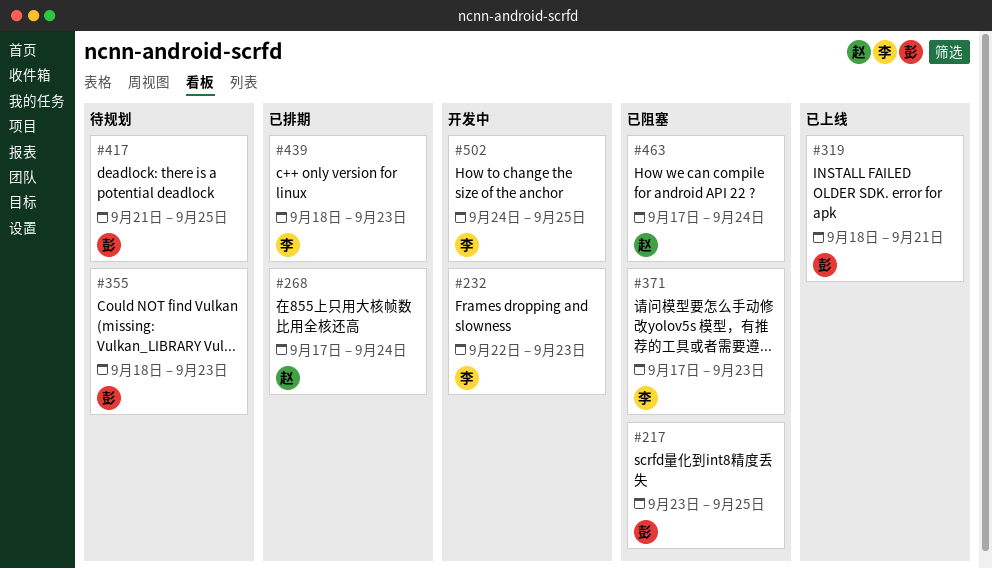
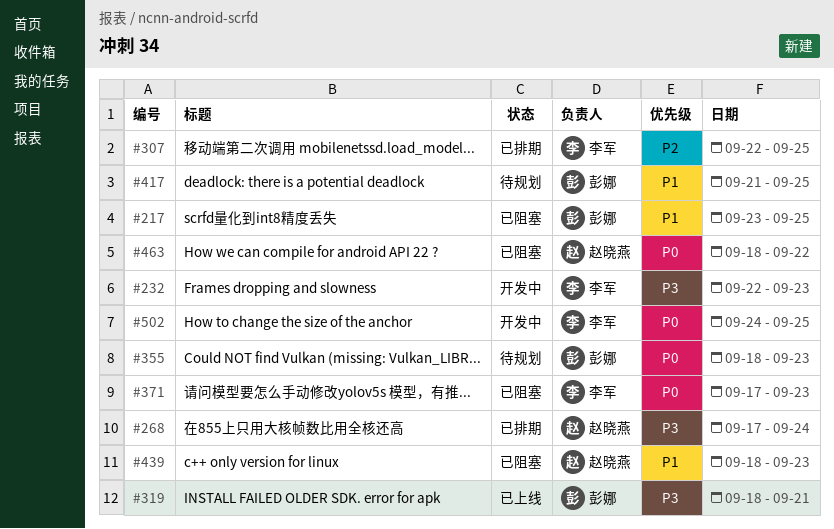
#307: none -> present
#439, status: 已排期 -> 已阻塞
#439, owner: 李军 -> 赵晓燕
#463, start: Sep 17 -> Sep 18
#463, due: Sep 24 -> Sep 22

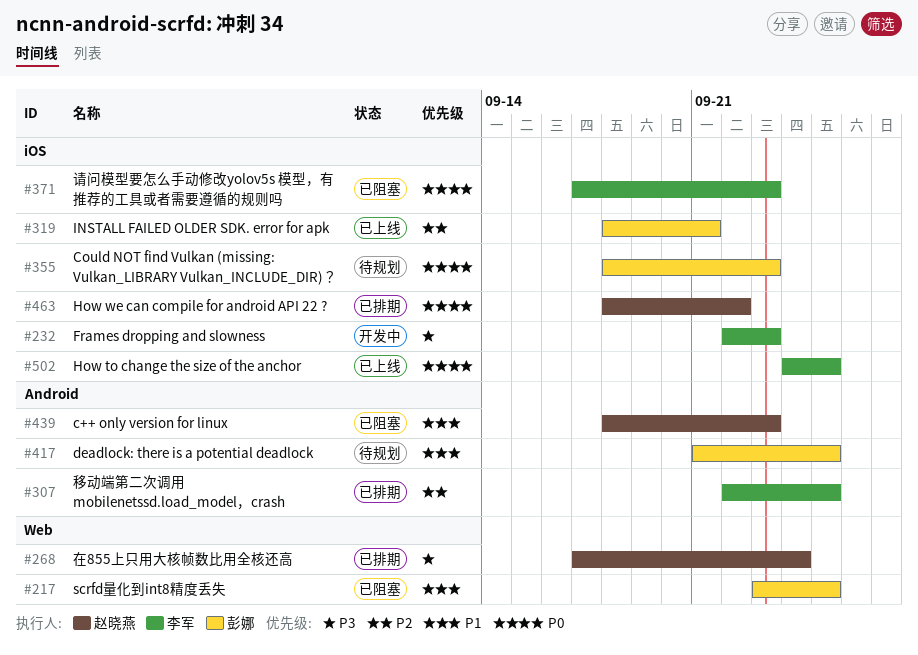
#319, priority: P3 -> P2
#463, status: 已阻塞 -> 已排期
#502, status: 开发中 -> 已上线

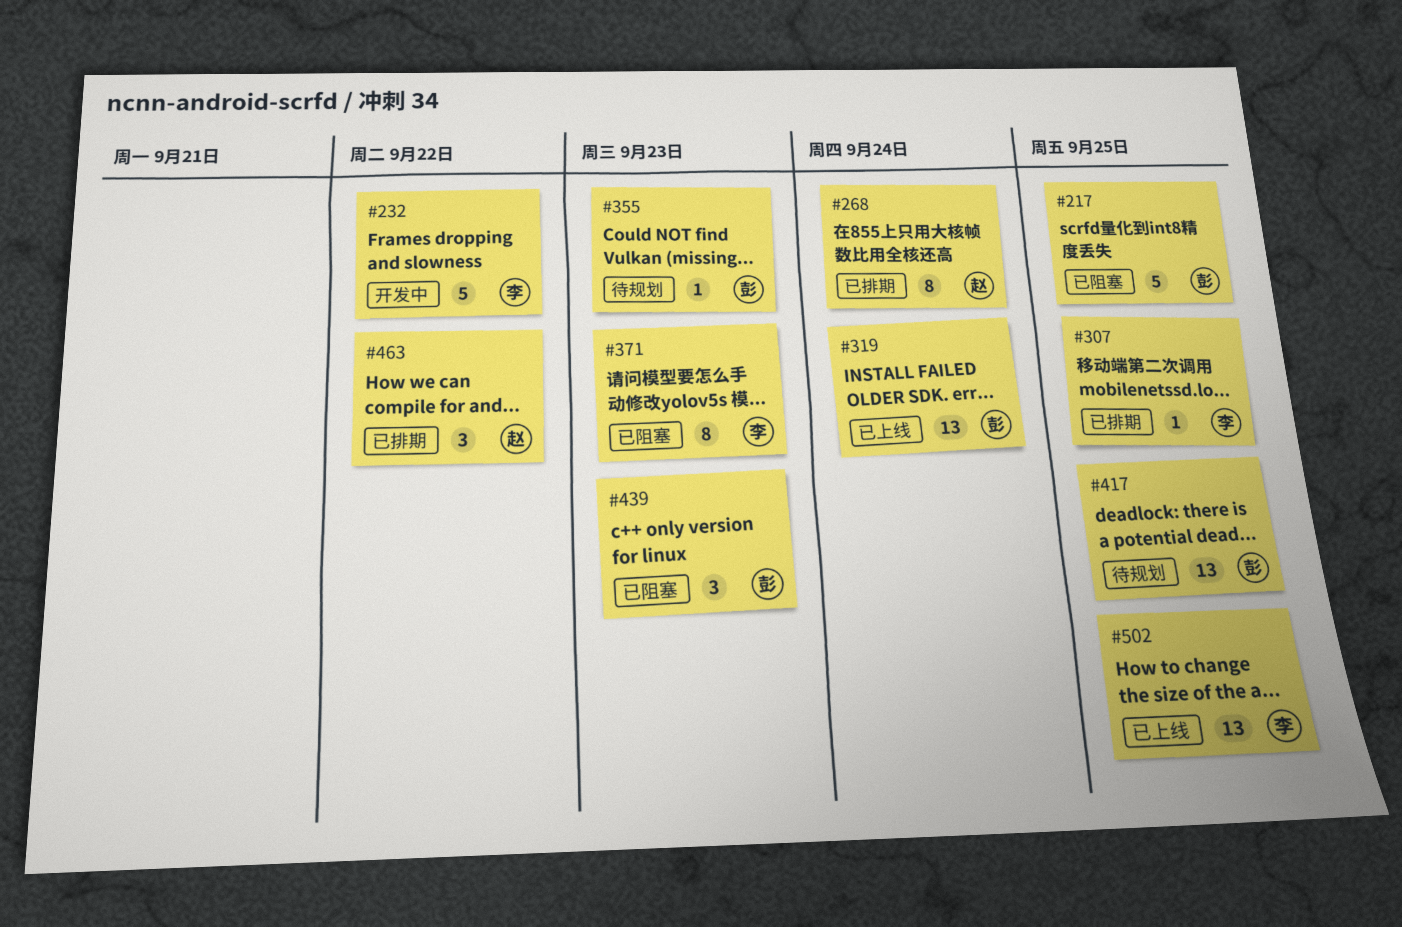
#232, due: Sep 23 -> Sep 22
#319, due: Sep 21 -> Sep 24
#439, owner: 赵晓燕 -> 彭娜

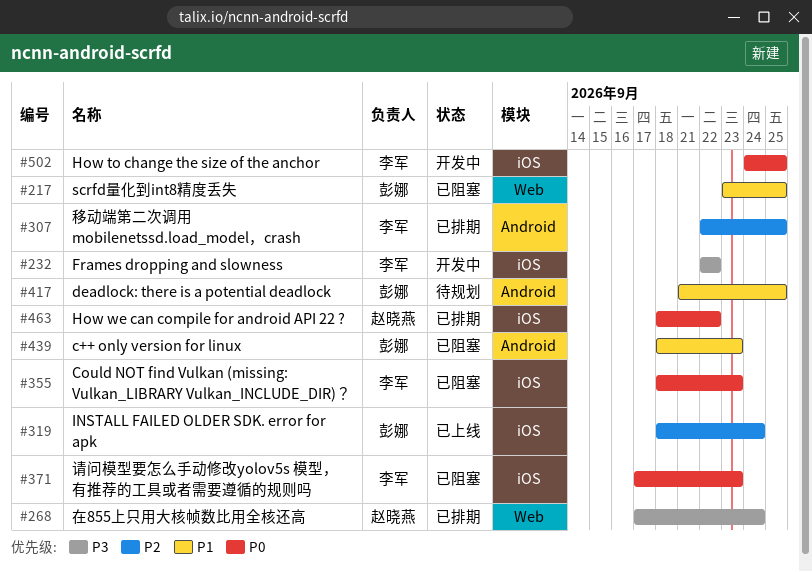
#355, status: 待规划 -> 已阻塞
#355, owner: 彭娜 -> 李军
#502, status: 已上线 -> 开发中

